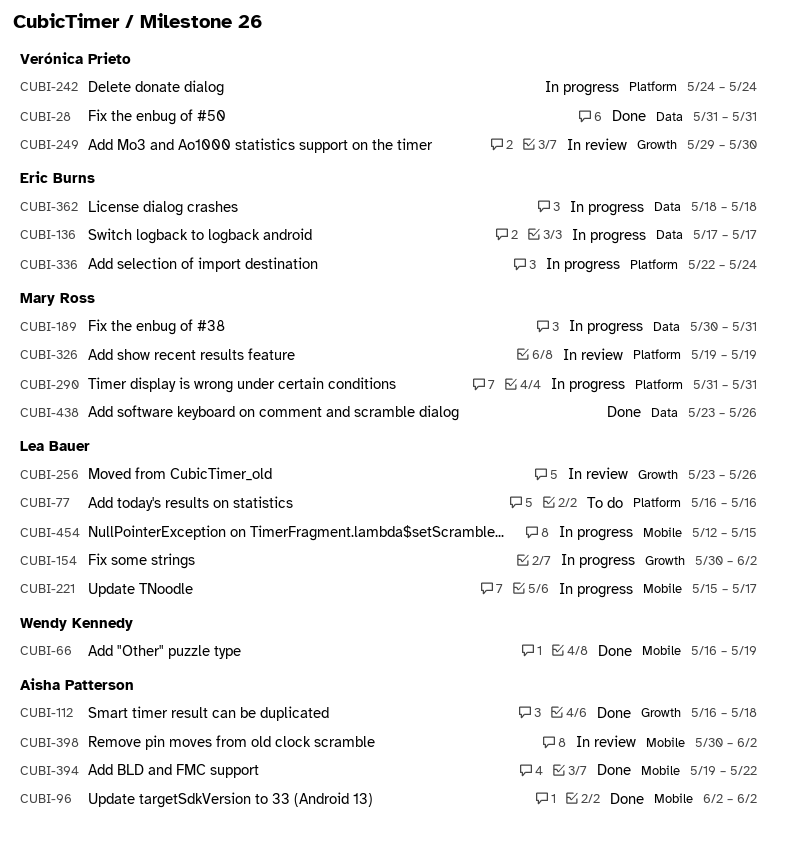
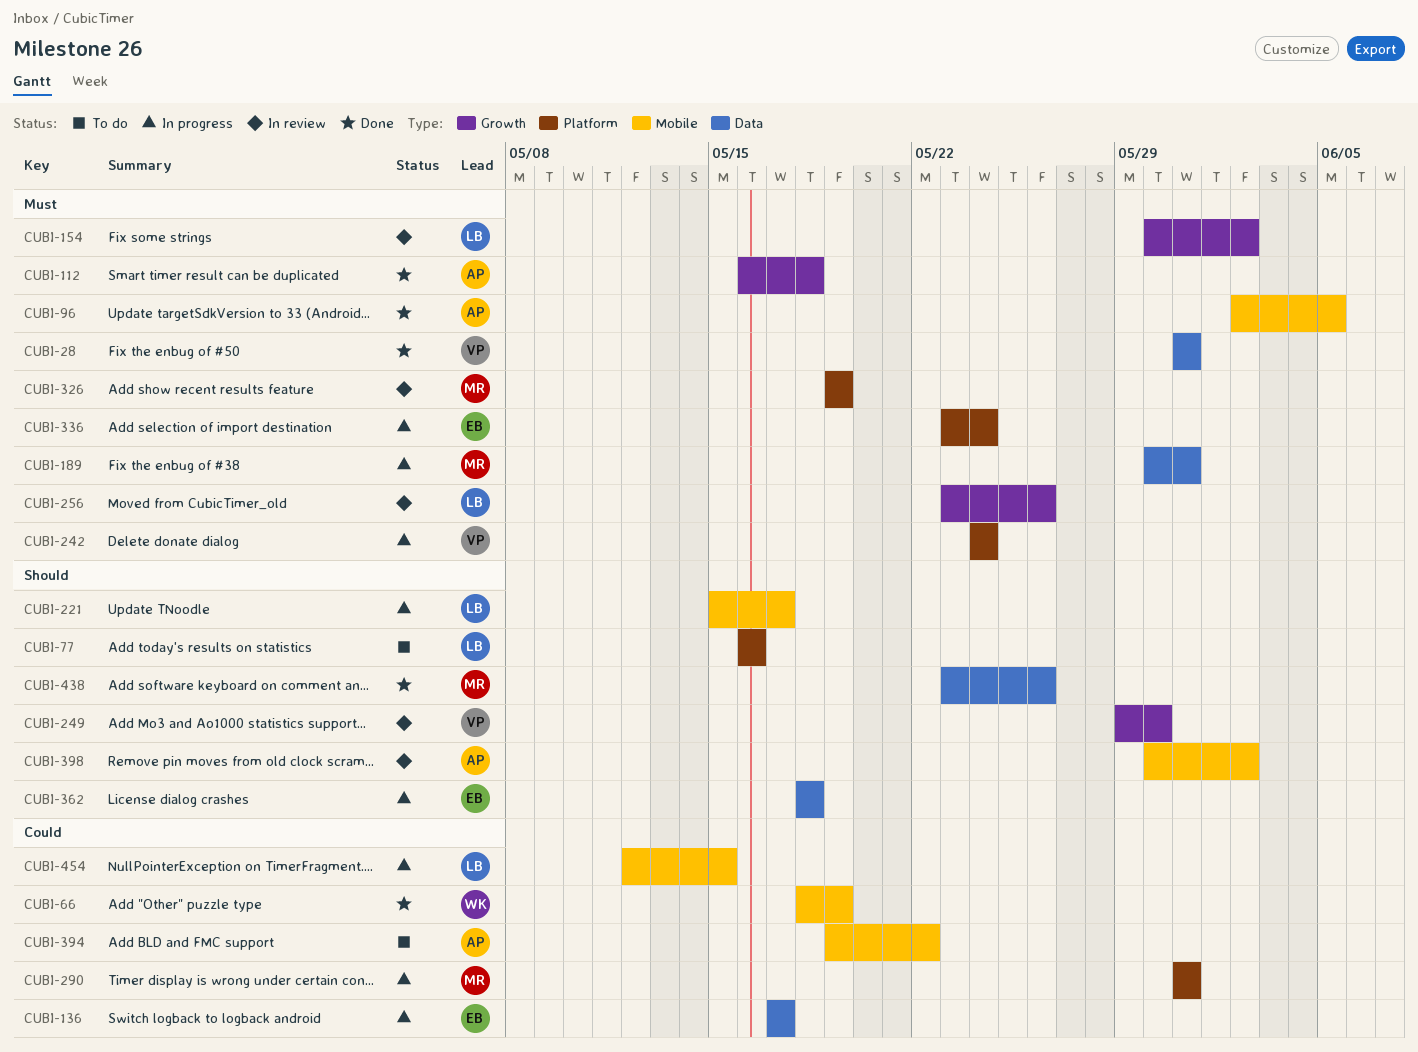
CUBI-66, start: May 16 -> May 18
CUBI-96, due: Jun 2 -> Jun 5
CUBI-154, status: In progress -> In review
CUBI-336, start: May 22 -> May 23
CUBI-394, status: Done -> To do

